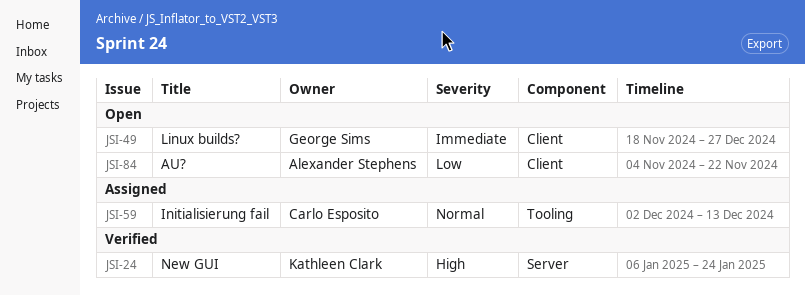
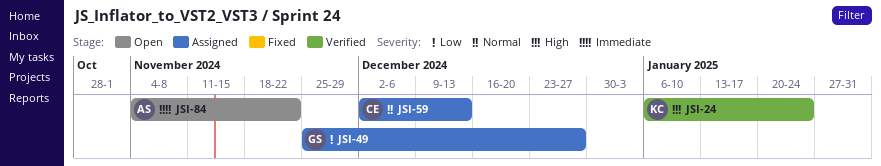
JSI-49, status: Open -> Assigned
JSI-49, priority: Immediate -> Low
JSI-49, start: Nov 18 -> Nov 25
JSI-84, priority: Low -> Immediate

